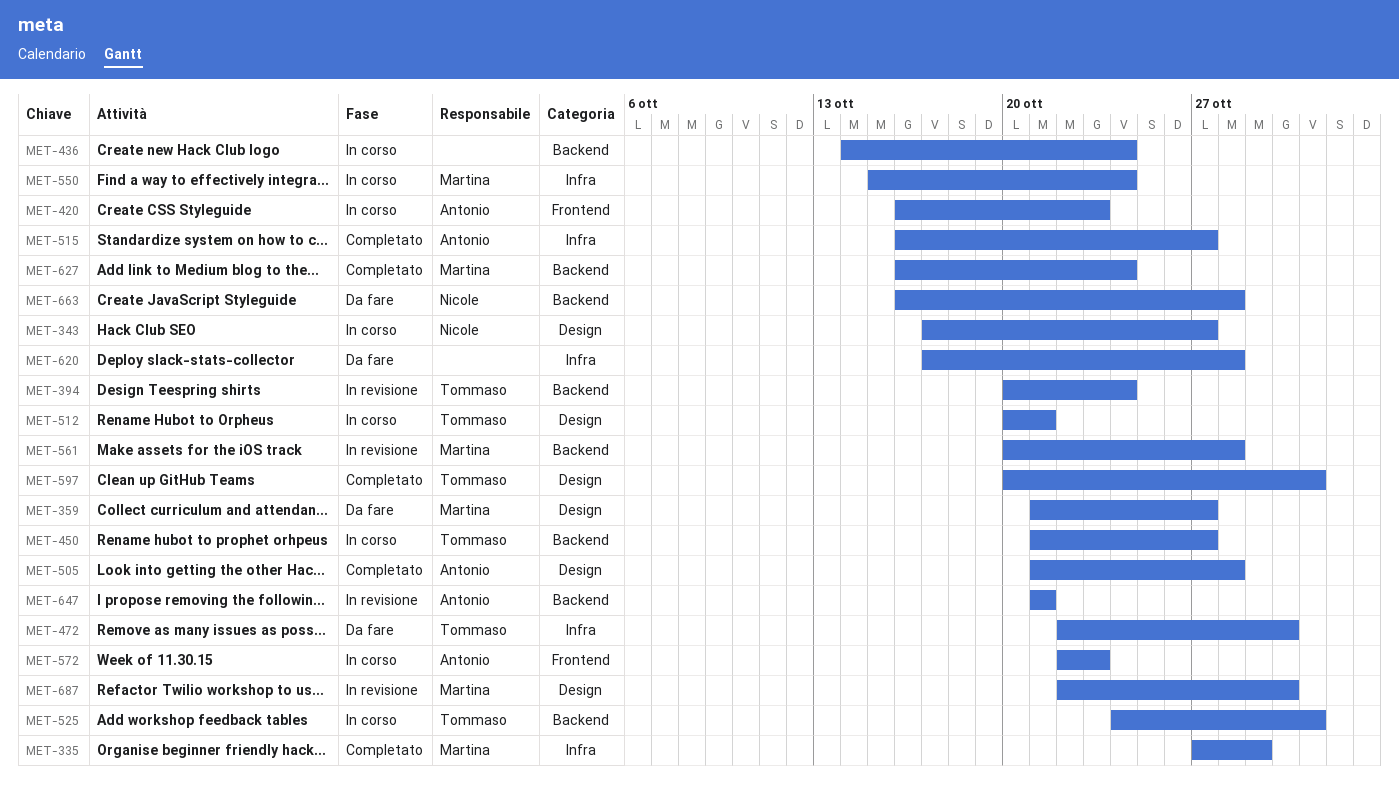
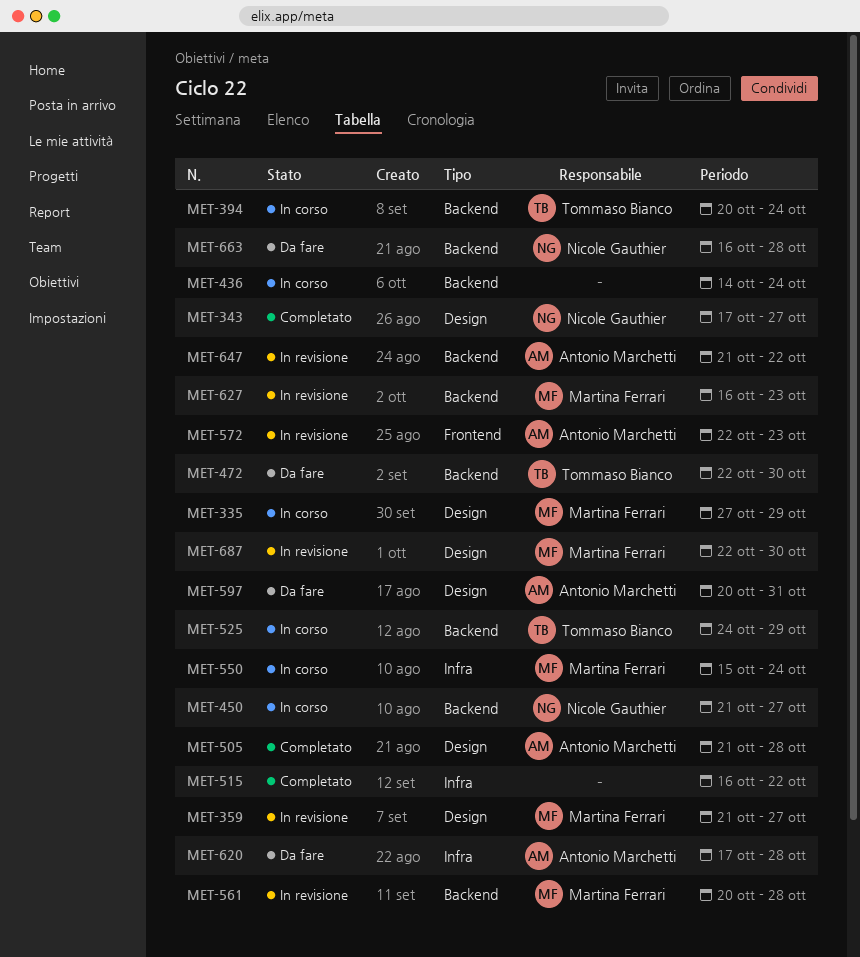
MET-335, status: Completato -> In corso
MET-335, label: Infra -> Design
MET-343, status: In corso -> Completato
MET-359, status: Da fare -> In revisione
MET-394, status: In revisione -> In corso
MET-420: present -> none
MET-450, owner: Tommaso Bianco -> Nicole Gauthier
MET-472, label: Infra -> Backend
MET-512: present -> none
MET-515, owner: Antonio Marchetti -> none
MET-515, due: Oct 27 -> Oct 22
MET-525, due: Oct 31 -> Oct 29
MET-572, status: In corso -> In revisione
MET-597, status: Completato -> Da fare
MET-597, owner: Tommaso Bianco -> Antonio Marchetti
MET-620, owner: none -> Antonio Marchetti
MET-627, status: Completato -> In revisione
MET-627, due: Oct 24 -> Oct 23
MET-647, due: Oct 21 -> Oct 22

